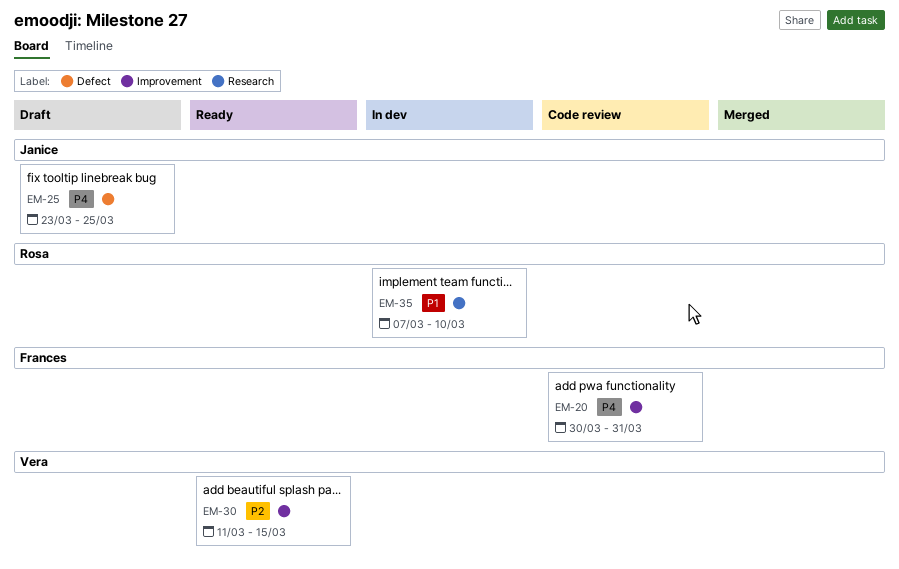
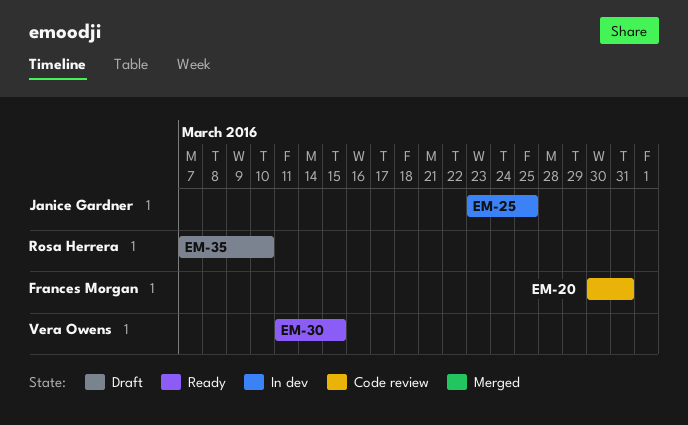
EM-25, status: Draft -> In dev
EM-35, status: In dev -> Draft

